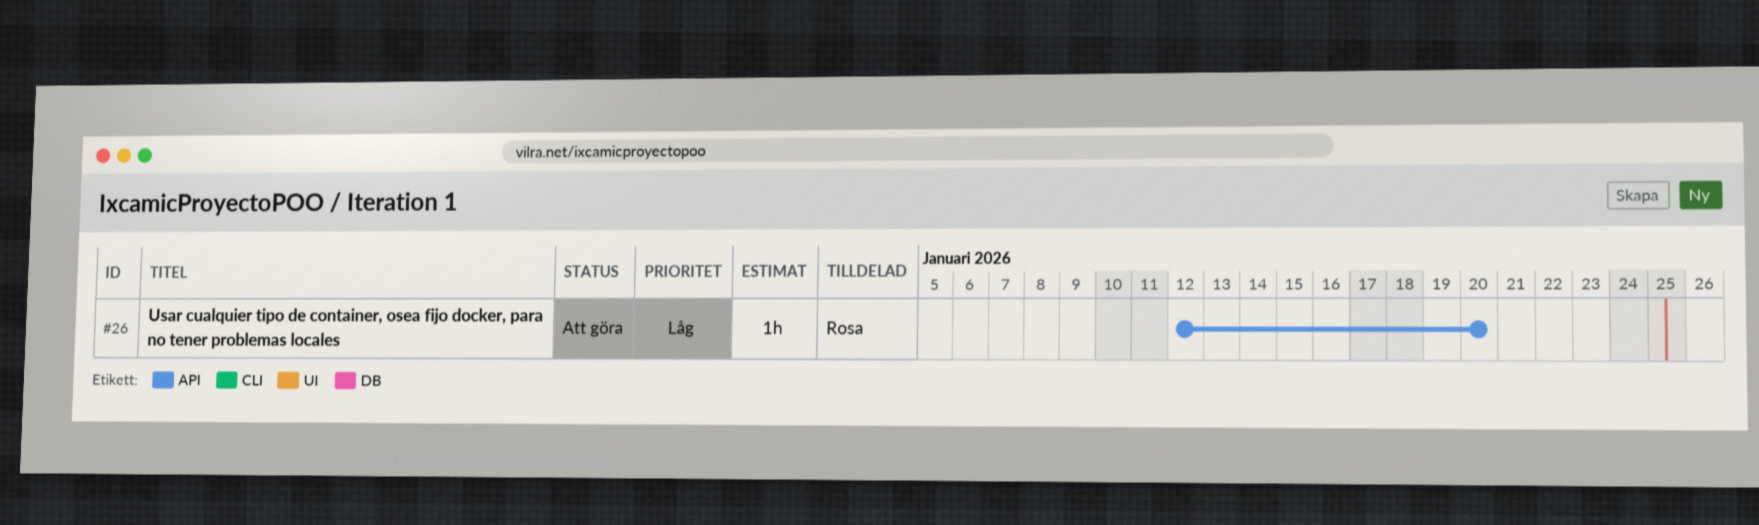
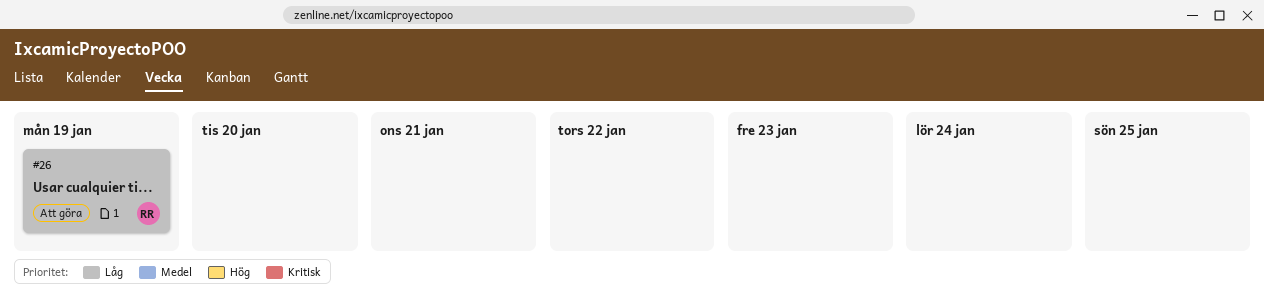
#26, due: Jan 20 -> Jan 19

